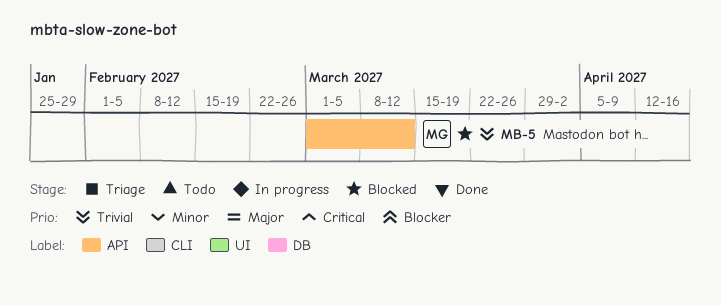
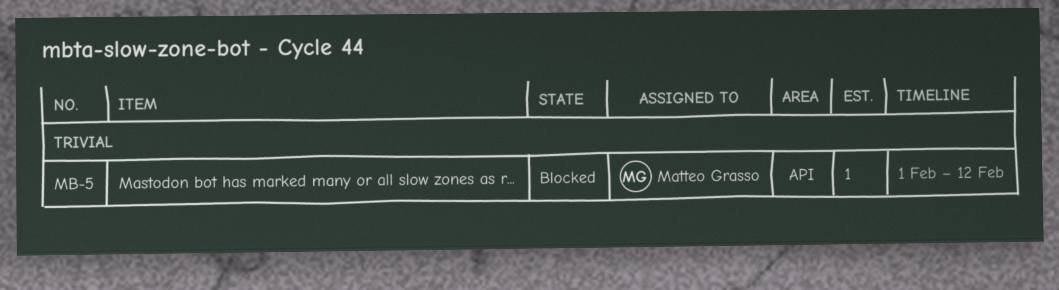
MB-5, start: Mar 1 -> Feb 1
MB-5, due: Mar 12 -> Feb 12

